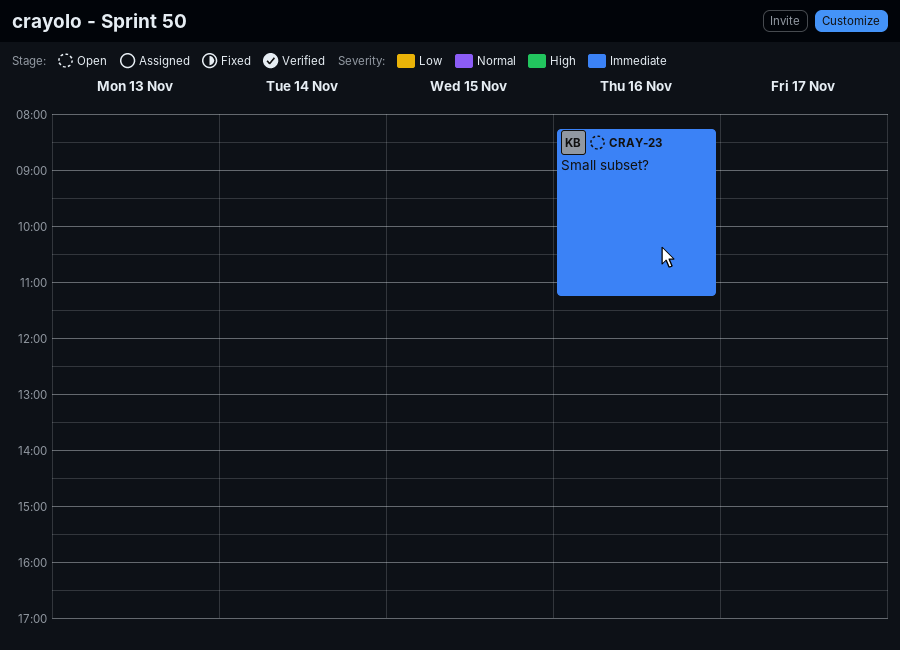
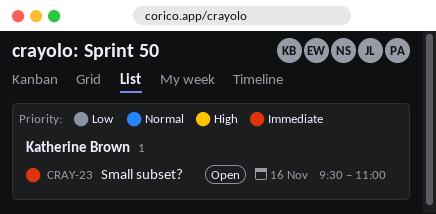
CRAY-23, begins: 08:15 -> 09:30
CRAY-23, ends: 11:15 -> 11:00

